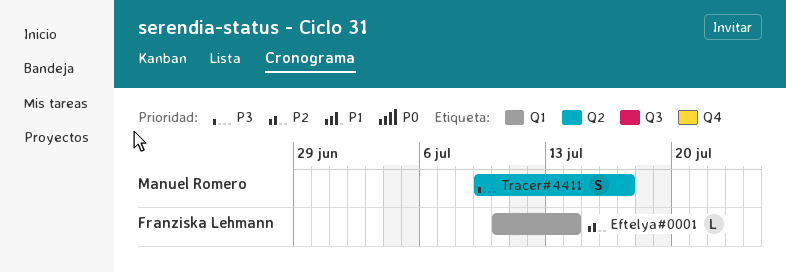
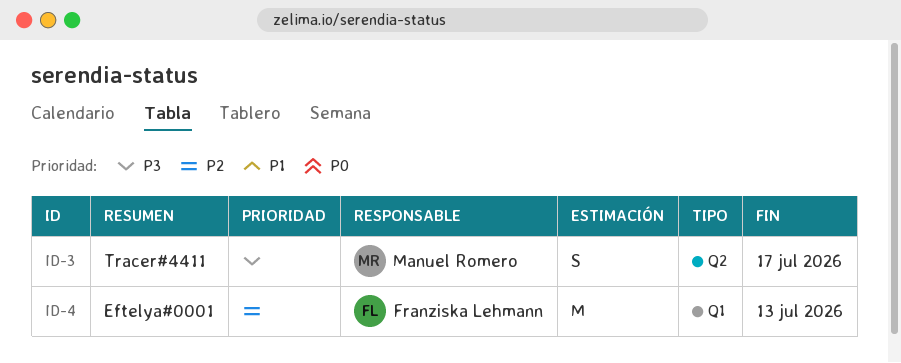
Eftelya#0001, estimate: L -> M
Eftelya#0001, due: Jul 14 -> Jul 13

